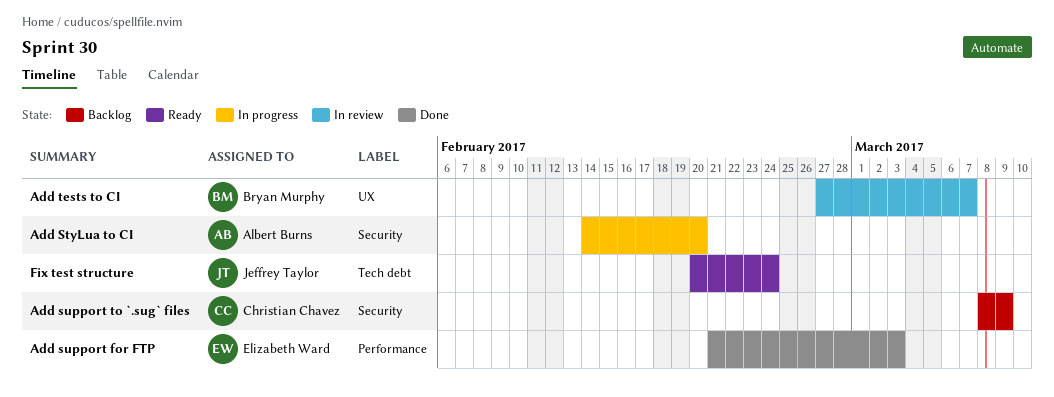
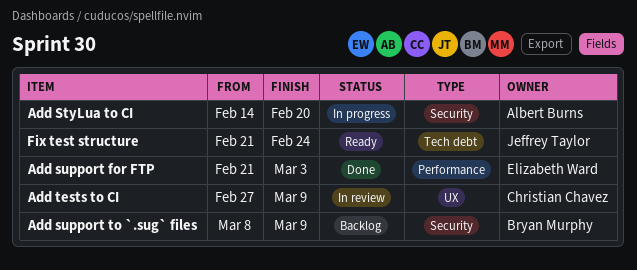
Add support to `.sug` files, owner: Christian Chavez -> Bryan Murphy
Add tests to CI, owner: Bryan Murphy -> Christian Chavez
Add tests to CI, due: Mar 7 -> Mar 9
Fix test structure, start: Feb 20 -> Feb 21

